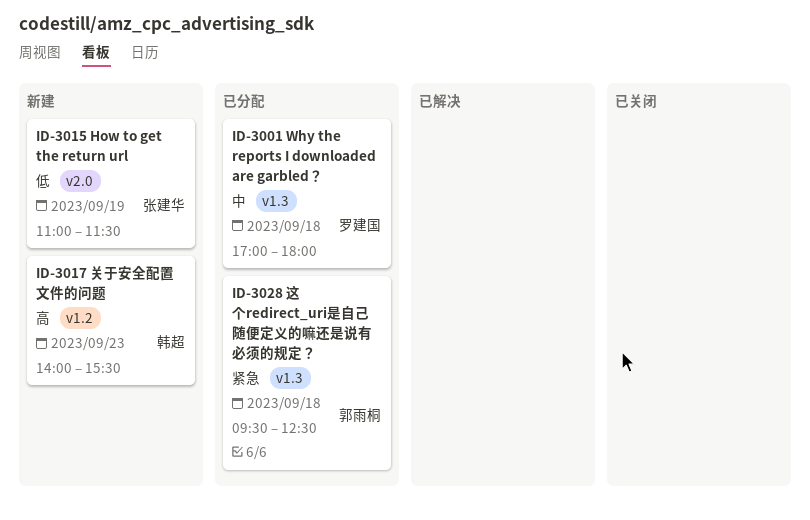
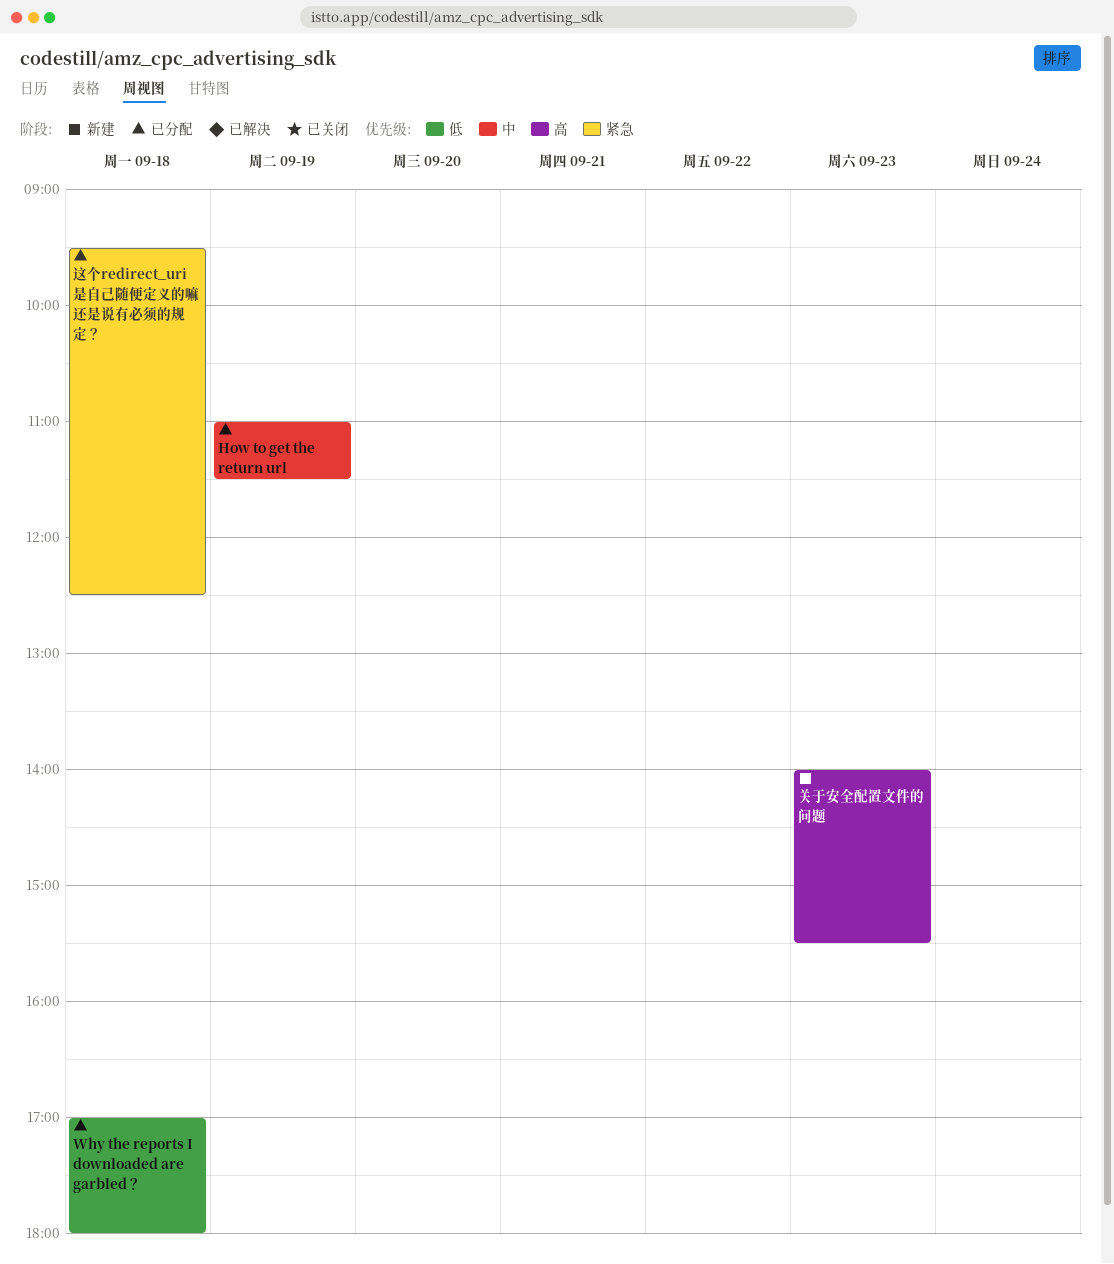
How to get the return url, status: 新建 -> 已分配
How to get the return url, priority: 低 -> 中
Why the reports I downloaded are garbled？, priority: 中 -> 低

